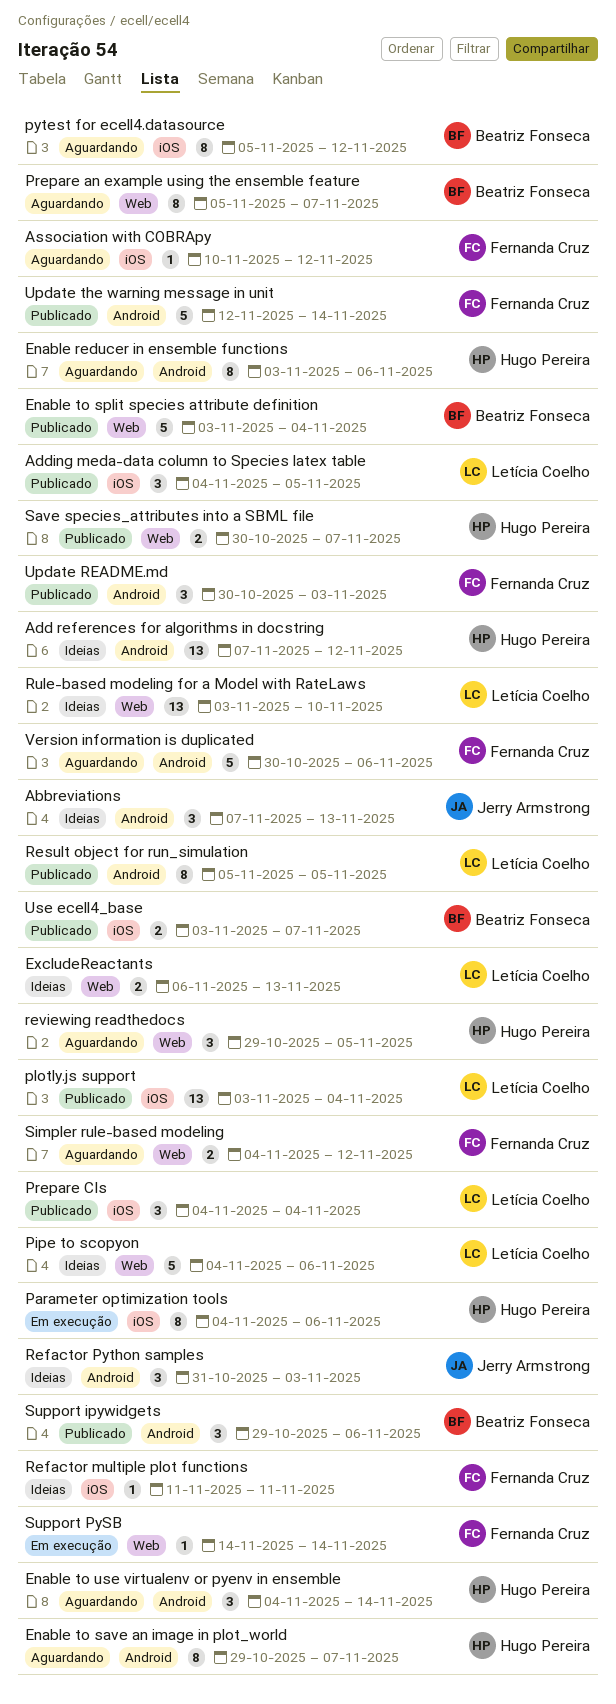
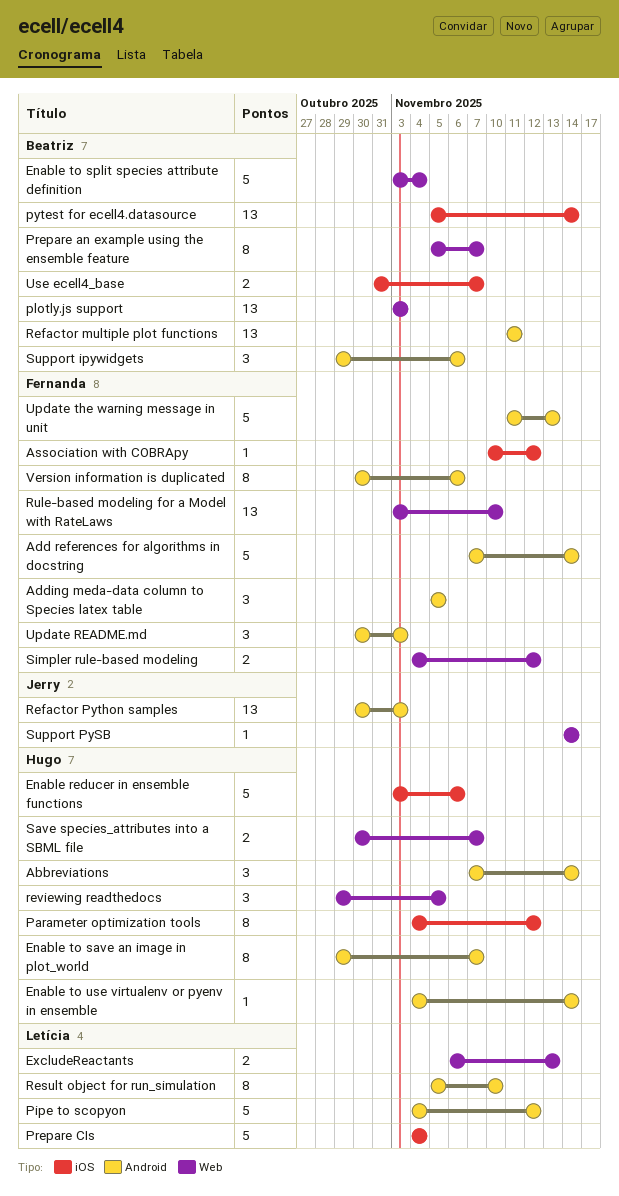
Abbreviations, owner: Jerry Armstrong -> Hugo Pereira
Abbreviations, due: Nov 13 -> Nov 14
Add references for algorithms in docstring, owner: Hugo Pereira -> Fernanda Cruz
Add references for algorithms in docstring, estimate: 13 -> 5
Add references for algorithms in docstring, due: Nov 12 -> Nov 14
Adding meda-data column to Species latex table, owner: Letícia Coelho -> Fernanda Cruz
Adding meda-data column to Species latex table, label: iOS -> Android
Adding meda-data column to Species latex table, start: Nov 4 -> Nov 5
Enable reducer in ensemble functions, label: Android -> iOS
Enable reducer in ensemble functions, estimate: 8 -> 5
Enable to use virtualenv or pyenv in ensemble, estimate: 3 -> 1
Parameter optimization tools, due: Nov 6 -> Nov 12
Pipe to scopyon, label: Web -> Android
Pipe to scopyon, due: Nov 6 -> Nov 12
plotly.js support, owner: Letícia Coelho -> Beatriz Fonseca
plotly.js support, label: iOS -> Web
plotly.js support, due: Nov 4 -> Nov 3
Prepare CIs, estimate: 3 -> 5
pytest for ecell4.datasource, estimate: 8 -> 13
pytest for ecell4.datasource, due: Nov 12 -> Nov 14
Refactor multiple plot functions, owner: Fernanda Cruz -> Beatriz Fonseca
Refactor multiple plot functions, label: iOS -> Android
Refactor multiple plot functions, estimate: 1 -> 13
Refactor Python samples, estimate: 3 -> 13
Refactor Python samples, start: Oct 31 -> Oct 30
Result object for run_simulation, due: Nov 5 -> Nov 10
Rule-based modeling for a Model with RateLaws, owner: Letícia Coelho -> Fernanda Cruz
Support PySB, owner: Fernanda Cruz -> Jerry Armstrong
Update the warning message in unit, start: Nov 12 -> Nov 11
Update the warning message in unit, due: Nov 14 -> Nov 13
Use ecell4_base, start: Nov 3 -> Oct 31
Version information is duplicated, estimate: 5 -> 8

